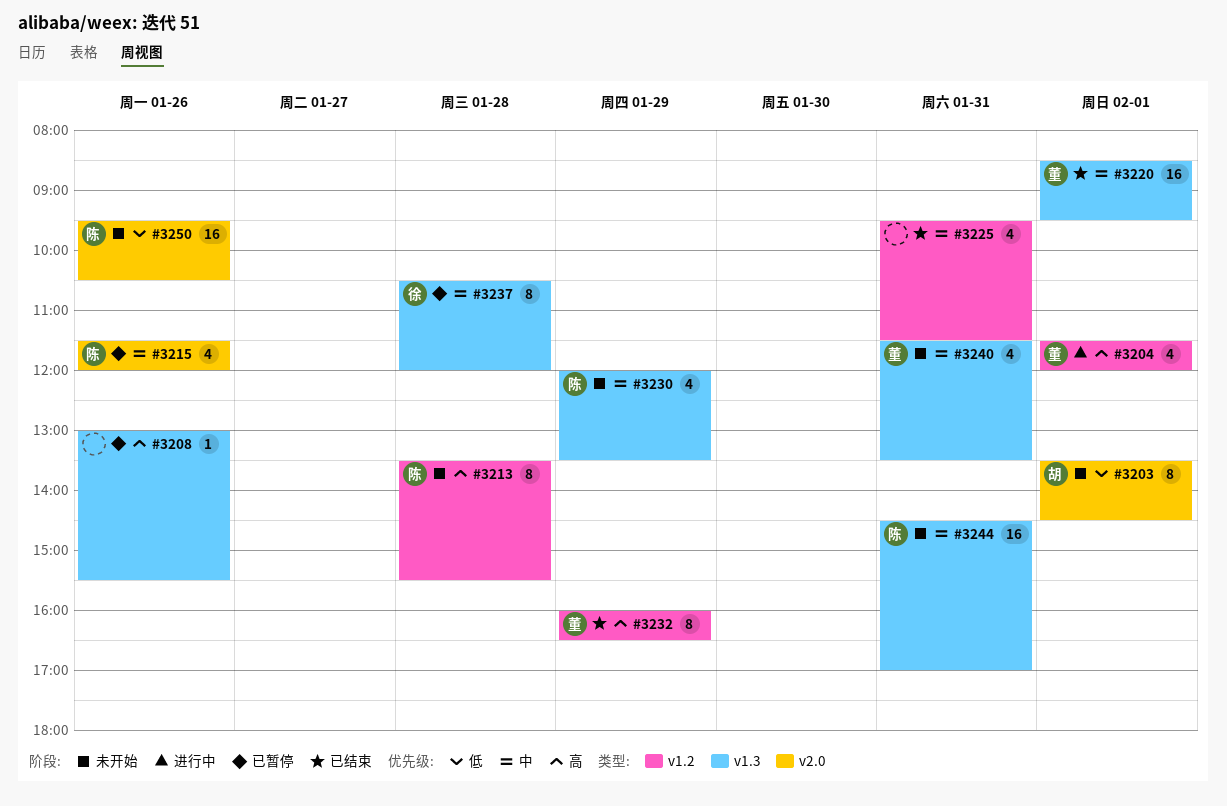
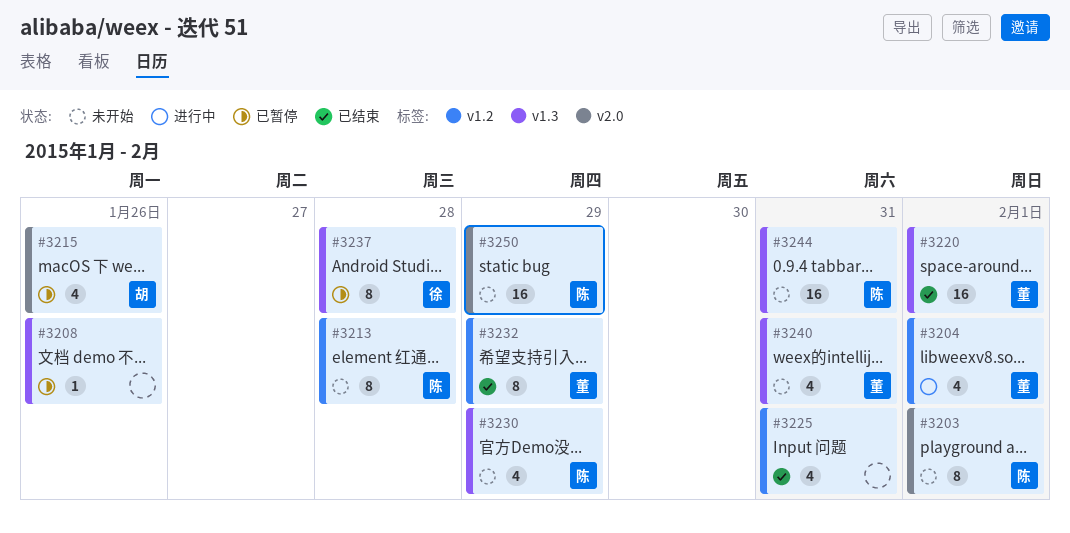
#3203, owner: 胡 -> 陈
#3215, owner: 陈 -> 胡
#3250, day: Jan 26 -> Jan 29

